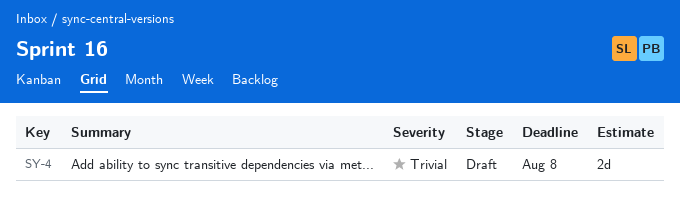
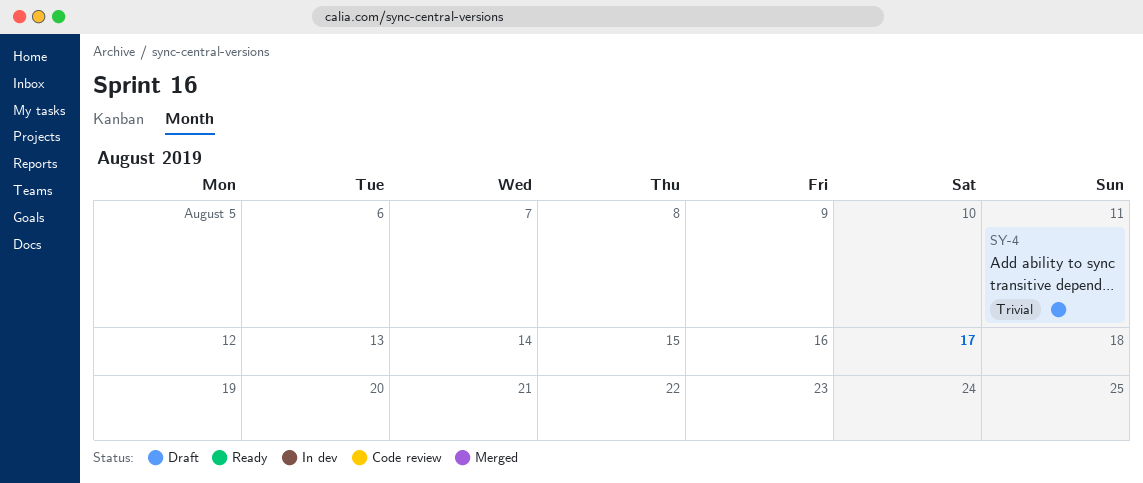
SY-4, due: Aug 8 -> Aug 11

